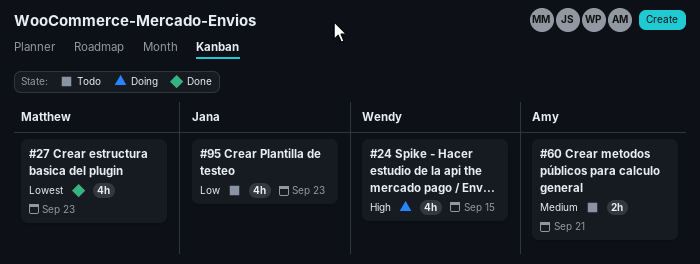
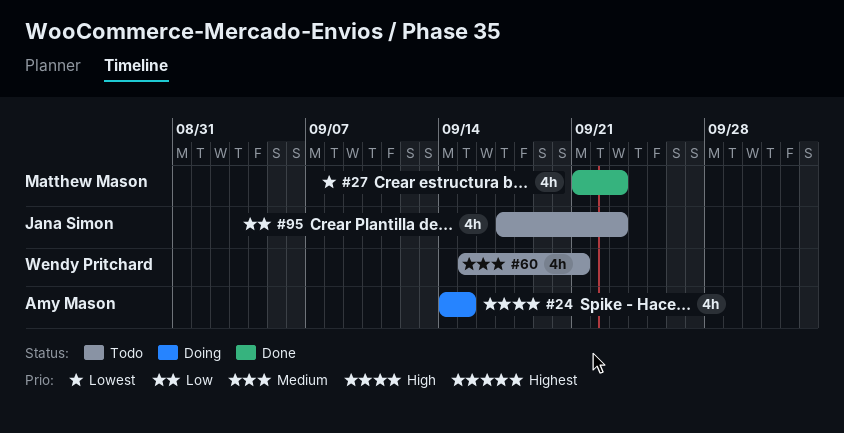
#24, owner: Wendy Pritchard -> Amy Mason
#60, owner: Amy Mason -> Wendy Pritchard
#60, estimate: 2h -> 4h

